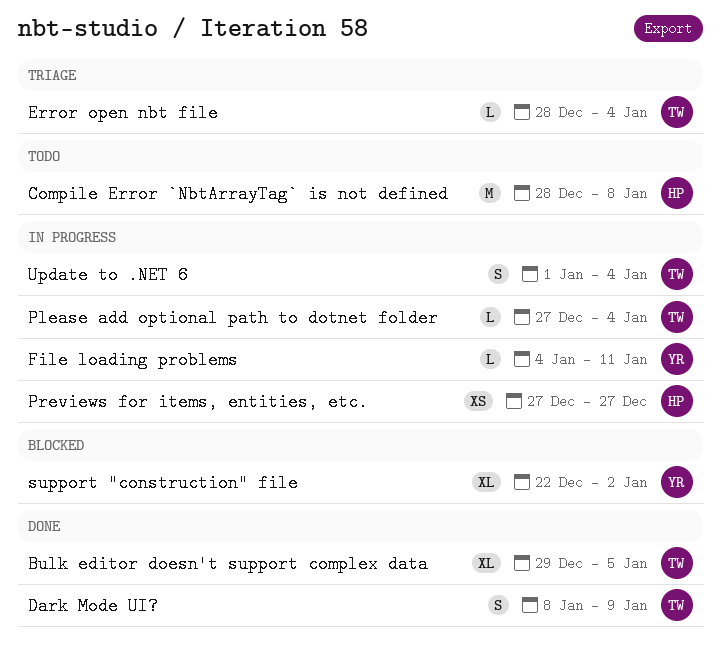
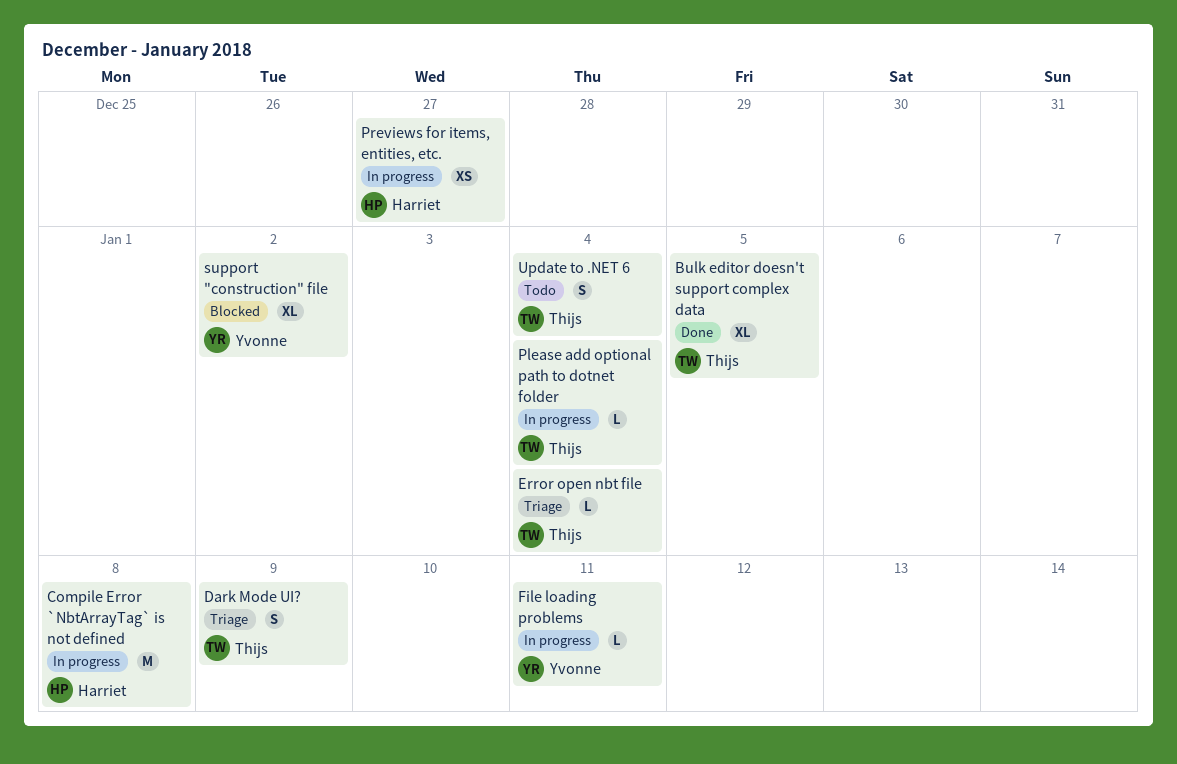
Compile Error `NbtArrayTag` is not defined, status: Todo -> In progress
Dark Mode UI?, status: Done -> Triage
Update to .NET 6, status: In progress -> Todo

